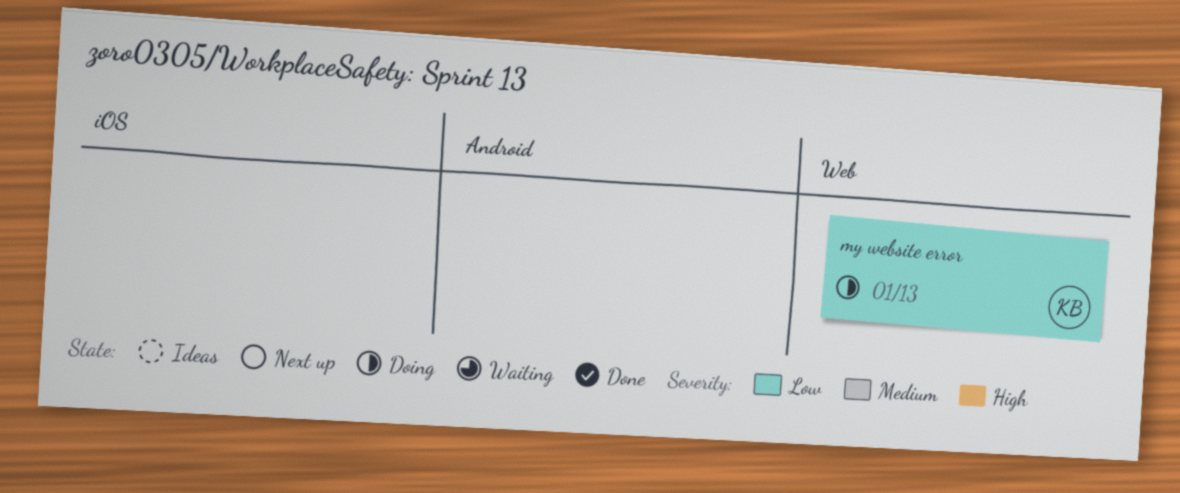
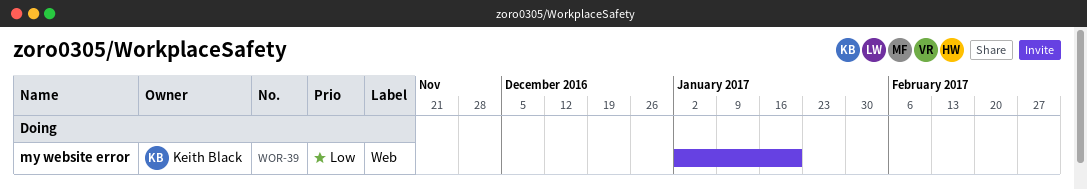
my website error, due: Jan 13 -> Jan 20

